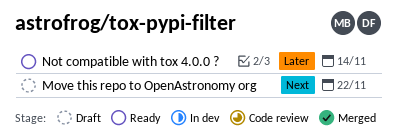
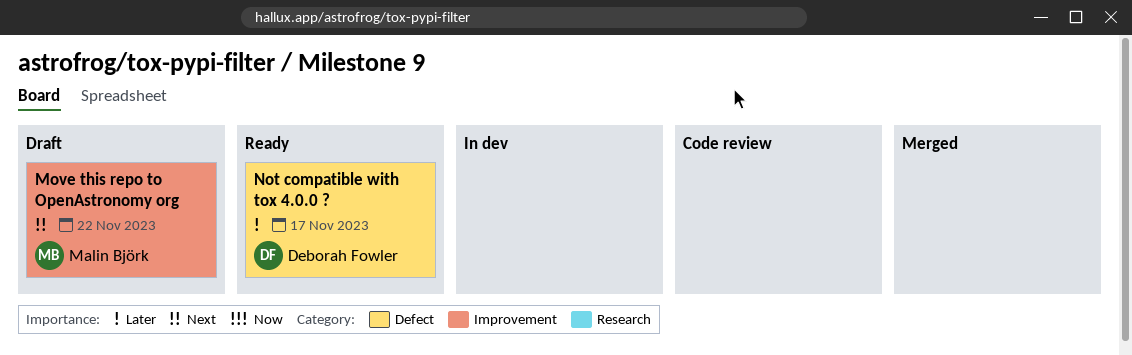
Not compatible with tox 4.0.0 ?, due: Nov 14 -> Nov 17

